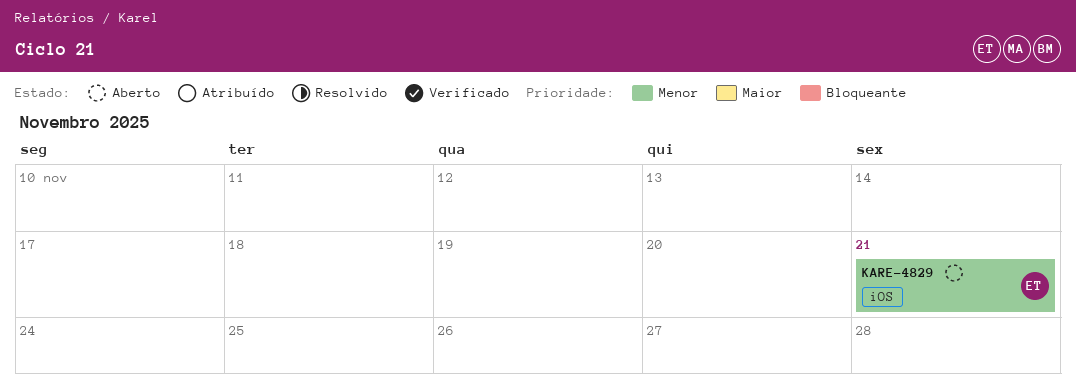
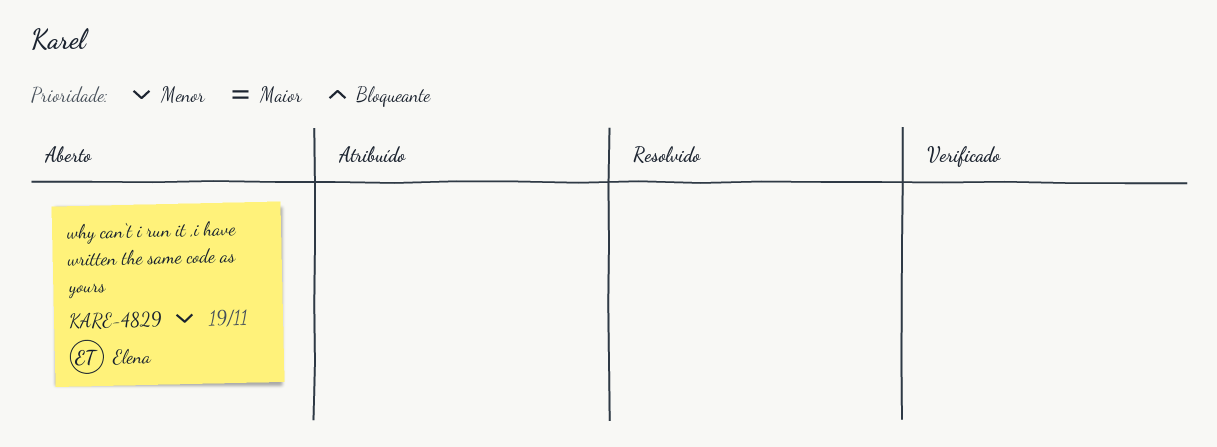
KARE-4829, due: Nov 21 -> Nov 19

